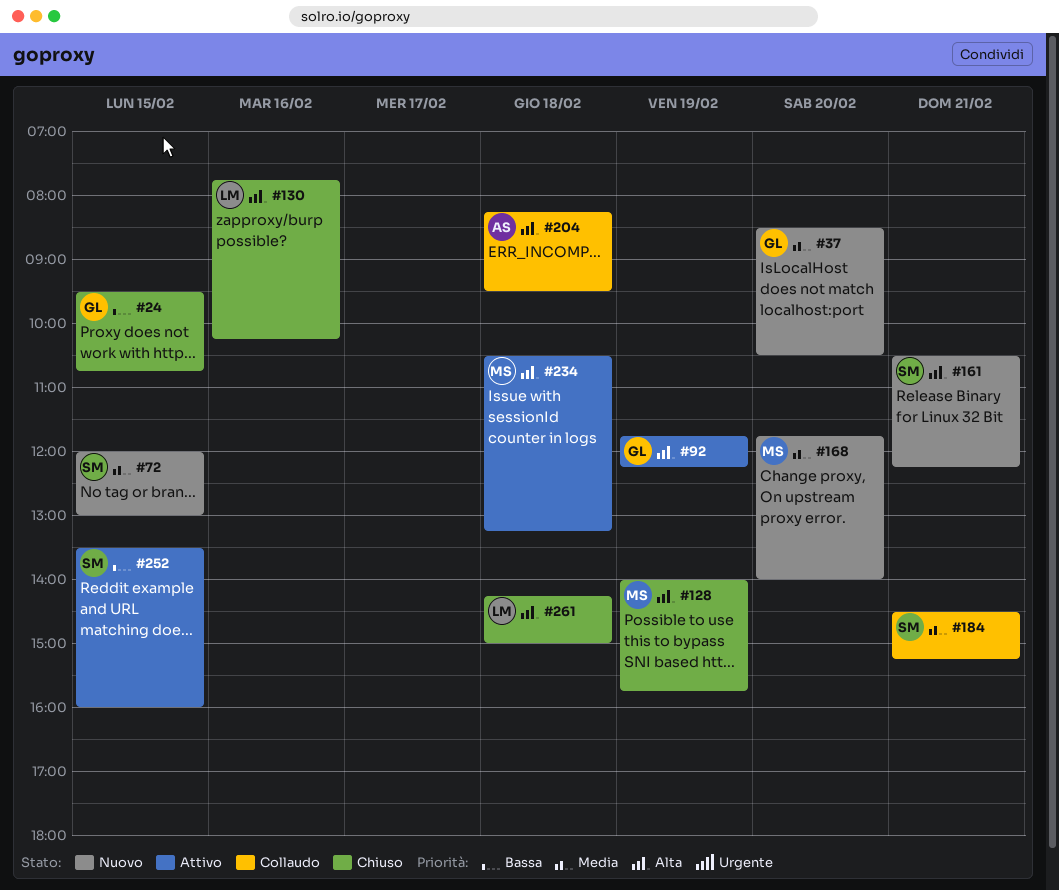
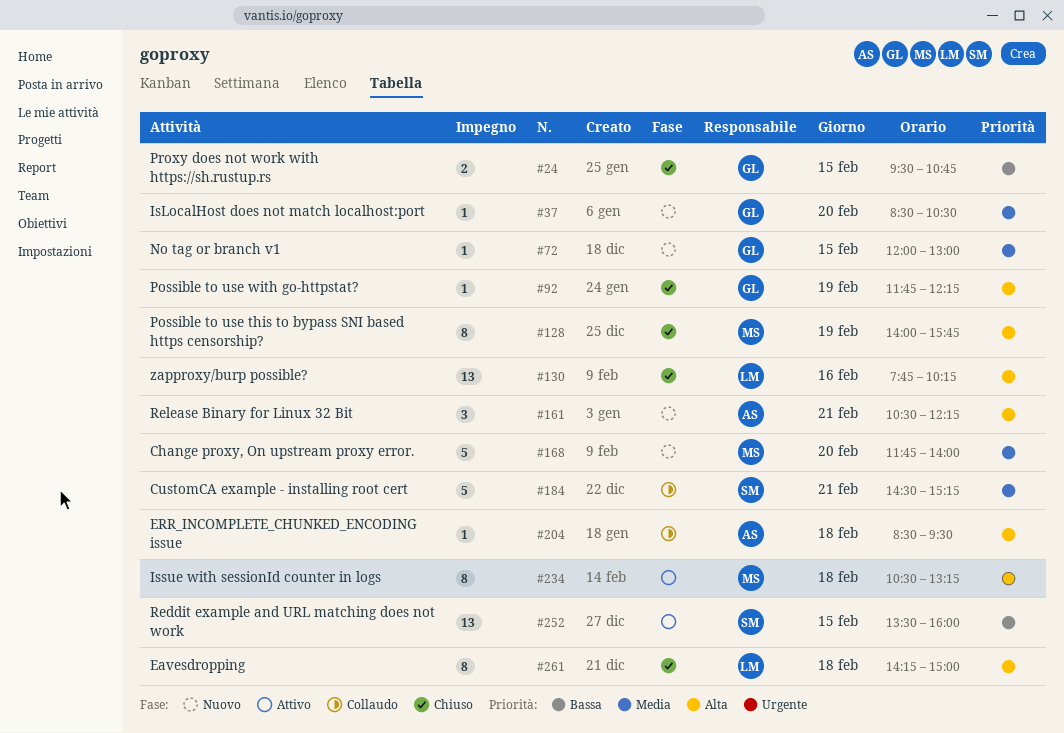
#72, owner: SM -> GL
#92, status: Attivo -> Chiuso
#161, owner: SM -> AS
#204, begins: 08:15 -> 08:30

